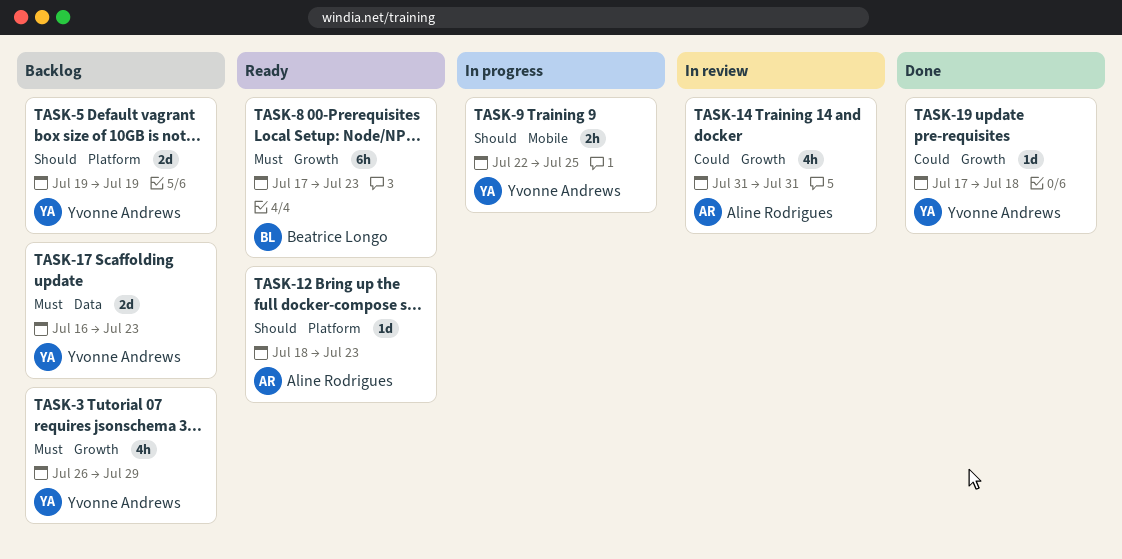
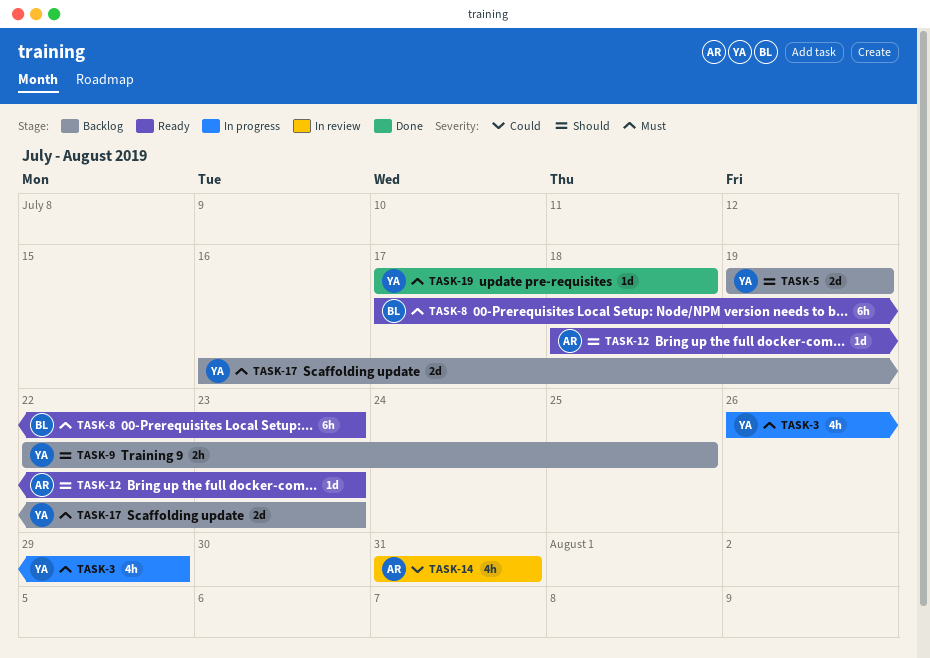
TASK-3, status: Backlog -> In progress
TASK-9, status: In progress -> Backlog
TASK-19, priority: Could -> Must

